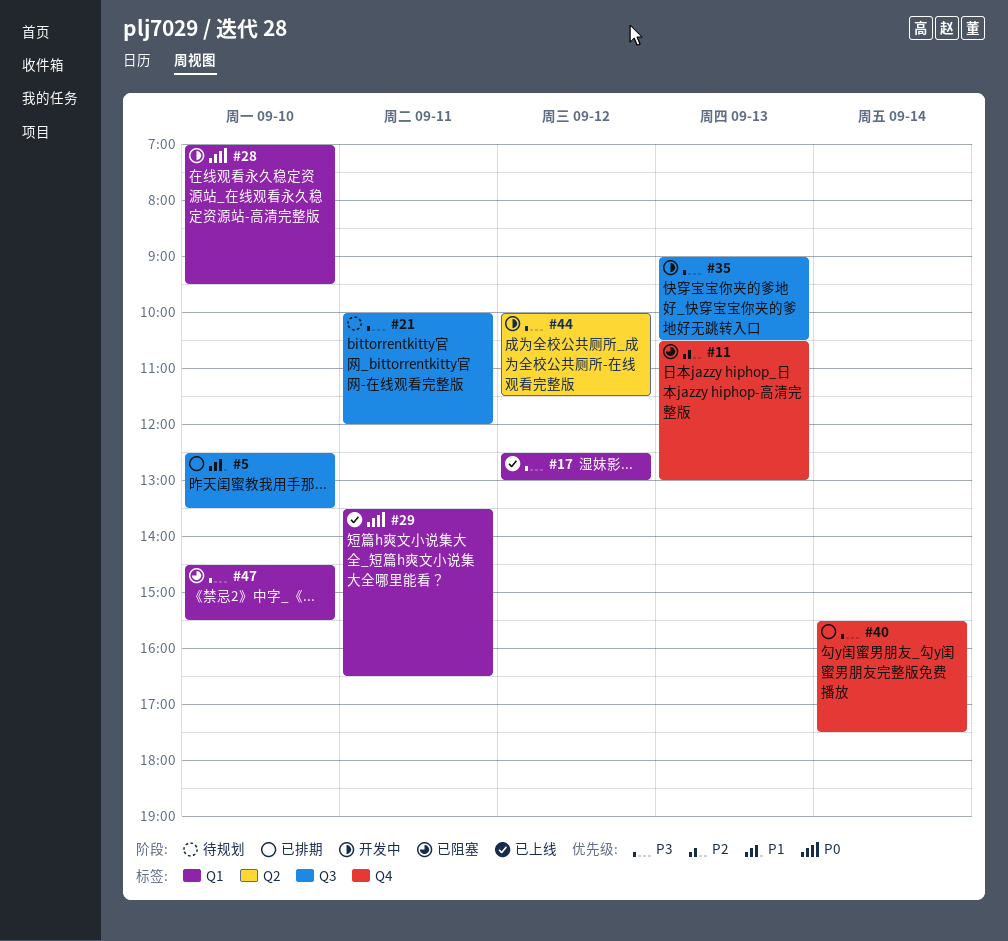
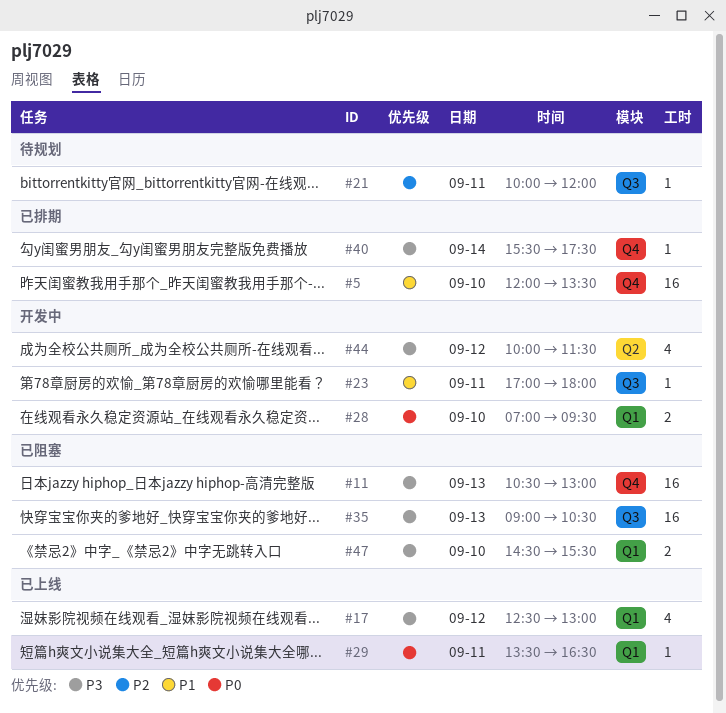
#5, label: Q3 -> Q4
#5, begins: 12:30 -> 12:00
#11, priority: P2 -> P3
#21, priority: P3 -> P2
#23: none -> present
#35, status: 开发中 -> 已阻塞

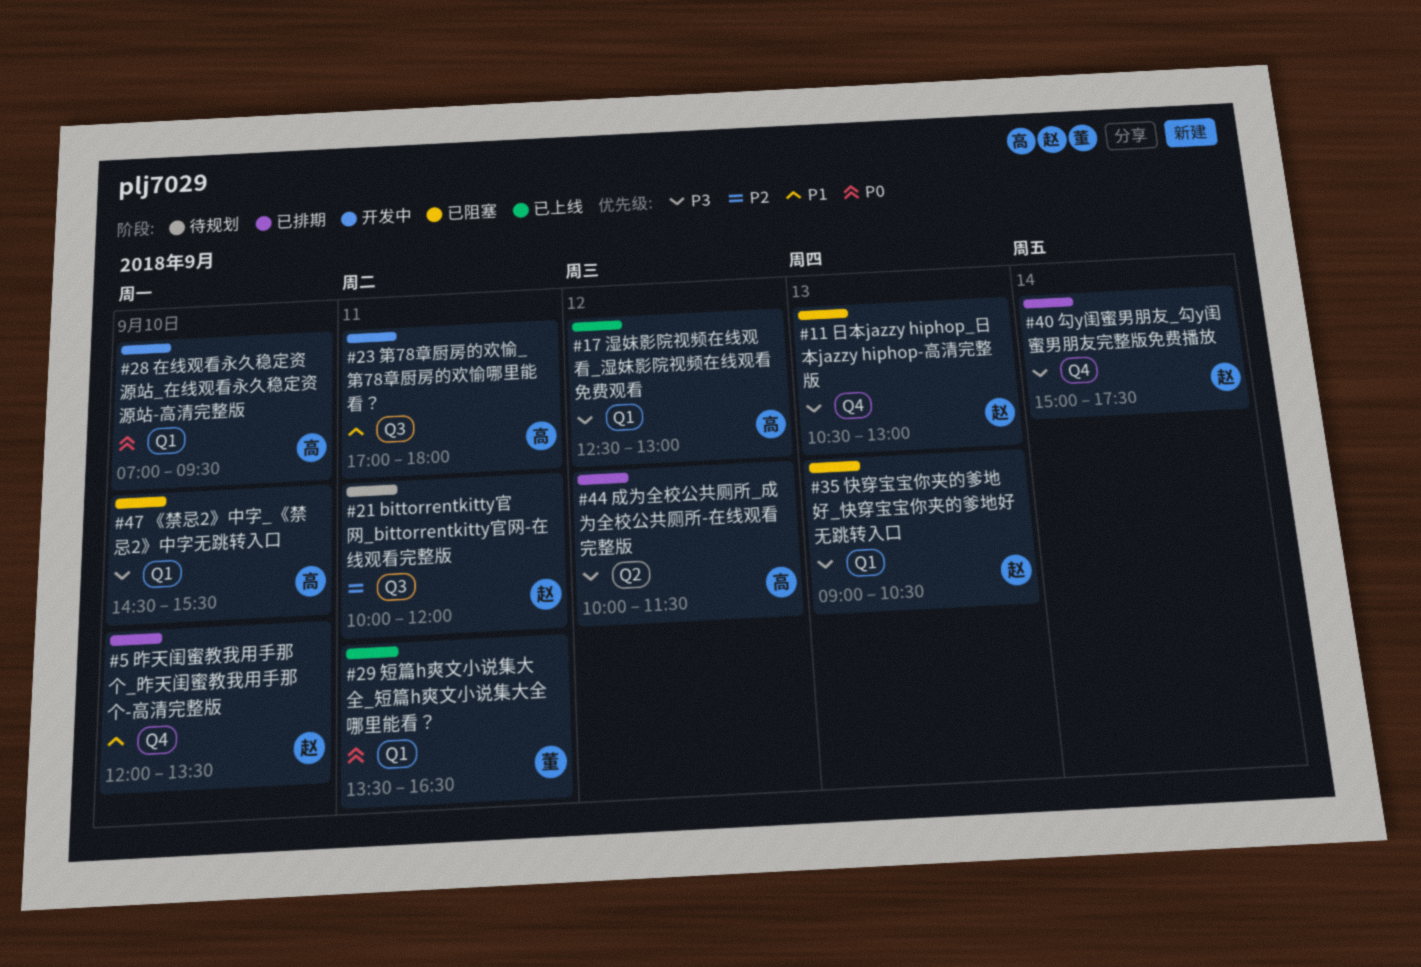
#35, label: Q3 -> Q1
#40, begins: 15:30 -> 15:00
#44, status: 开发中 -> 已排期

